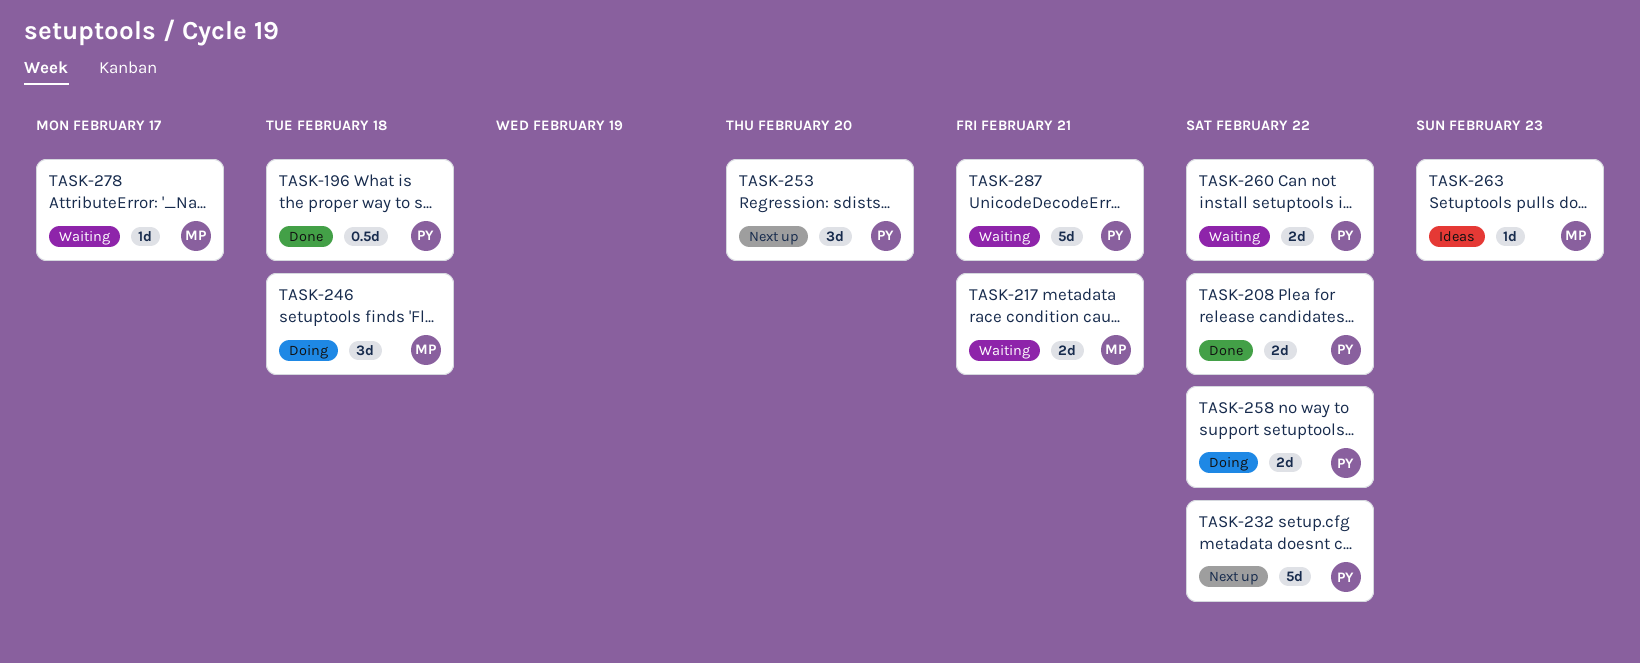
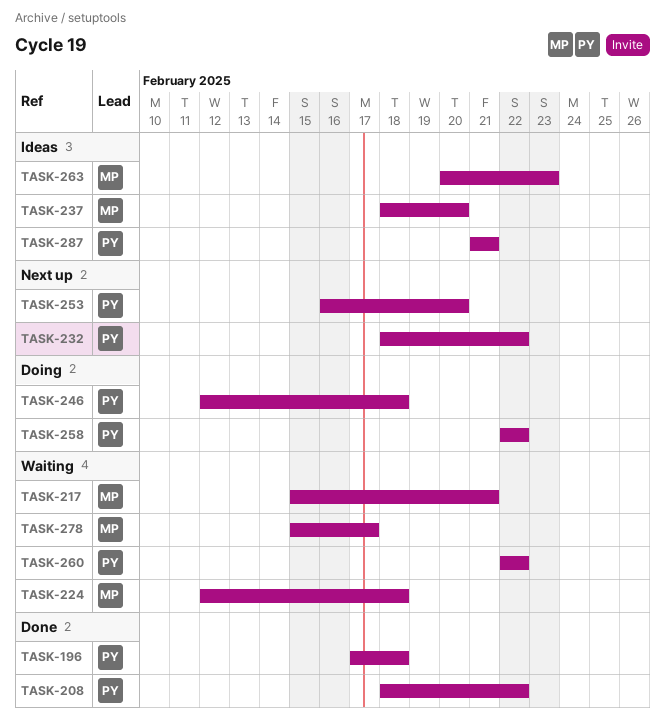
TASK-224: none -> present
TASK-237: none -> present
TASK-246, owner: MP -> PY
TASK-287, status: Waiting -> Ideas

